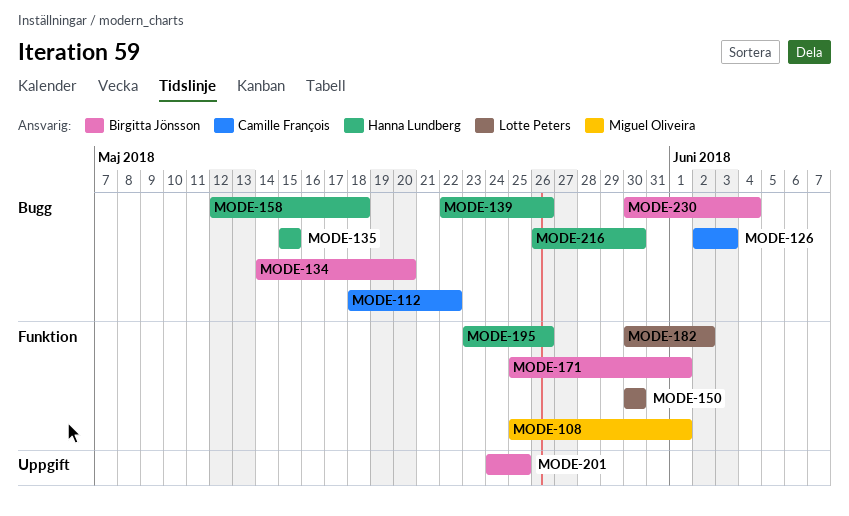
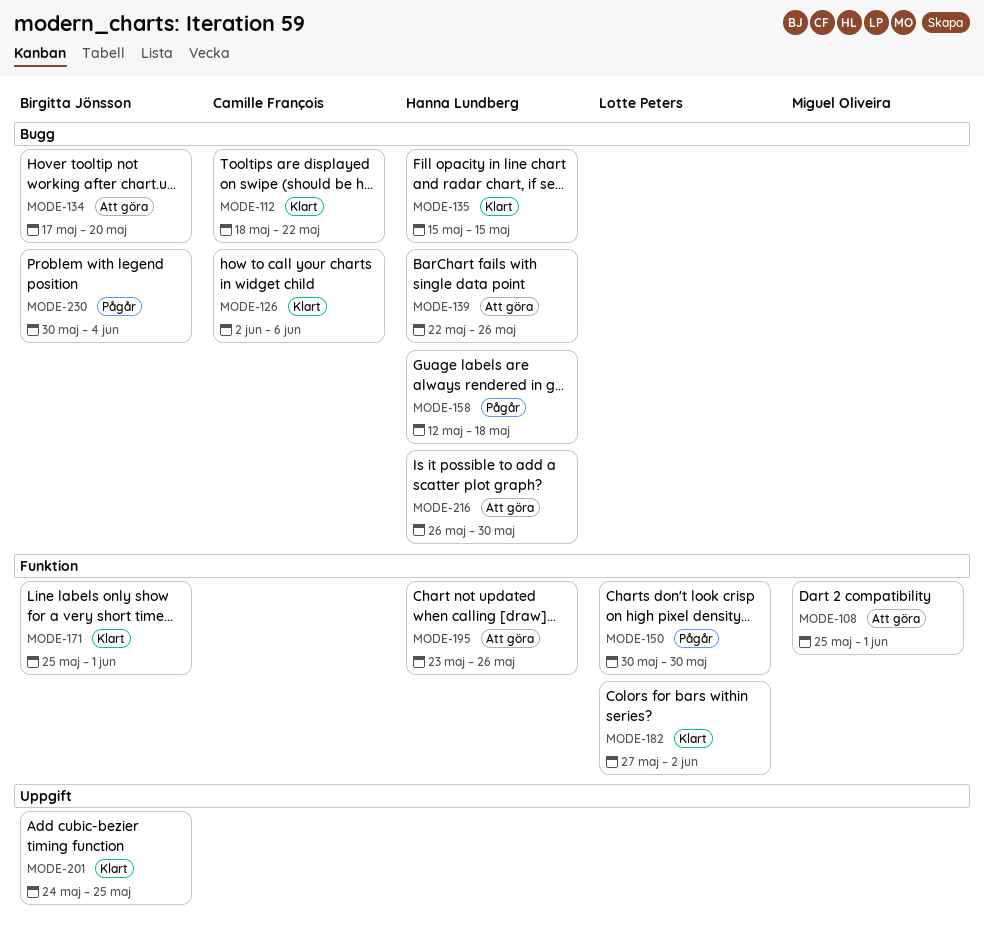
MODE-126, due: Jun 3 -> Jun 6
MODE-134, start: May 14 -> May 17
MODE-182, start: May 30 -> May 27

